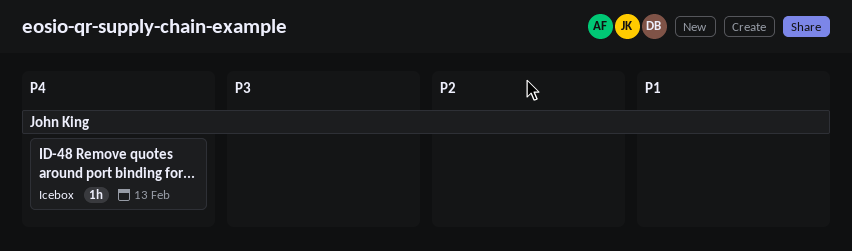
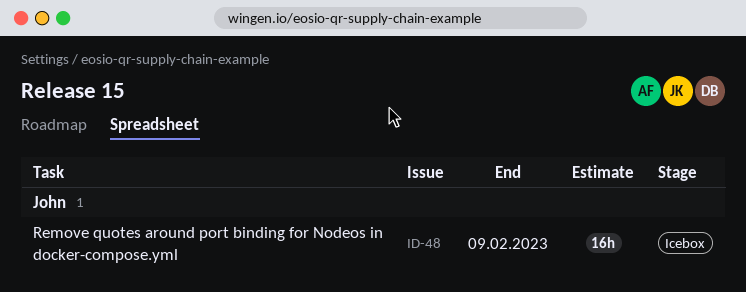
ID-48, estimate: 1h -> 16h
ID-48, due: Feb 13 -> Feb 9

